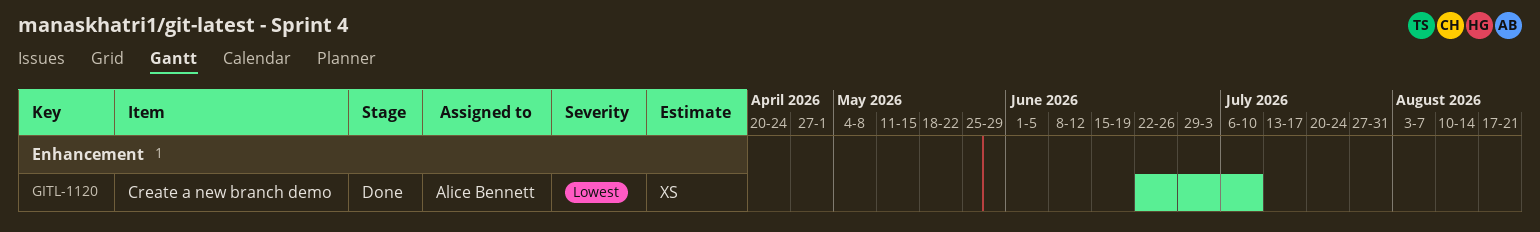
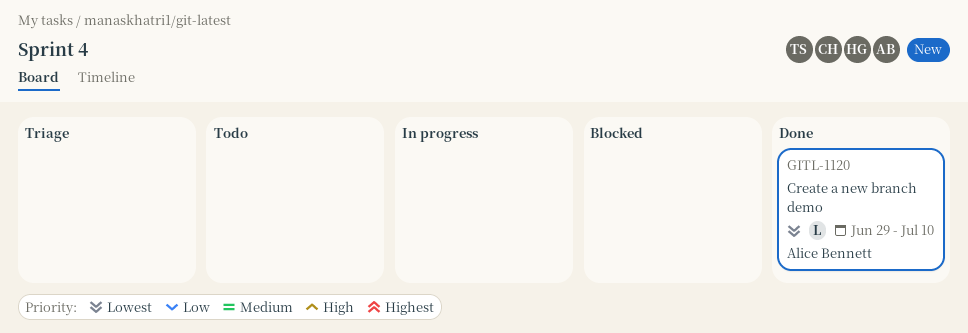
GITL-1120, estimate: XS -> L
GITL-1120, start: Jun 22 -> Jun 29

